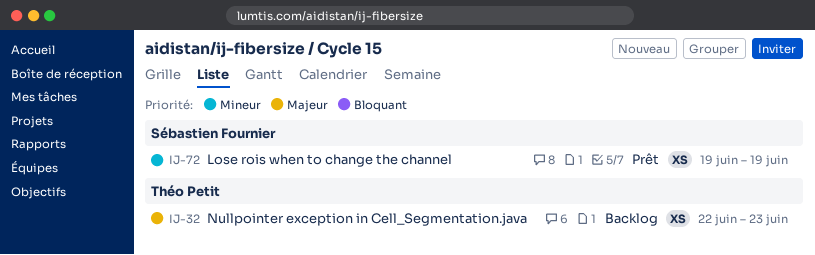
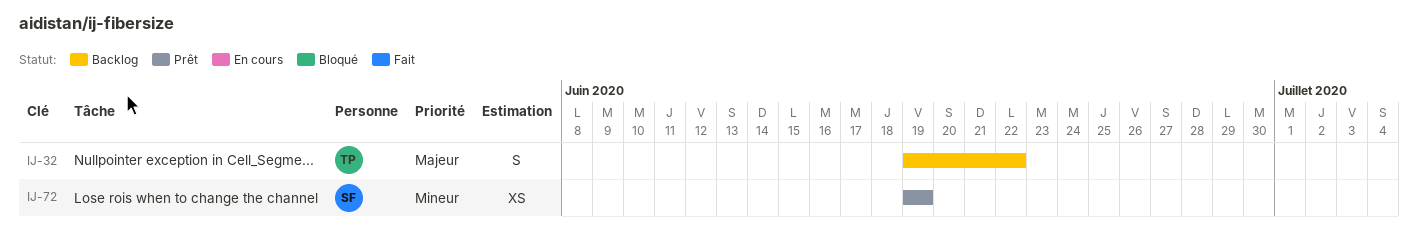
IJ-32, estimate: XS -> S
IJ-32, start: Jun 22 -> Jun 19
IJ-32, due: Jun 23 -> Jun 22

